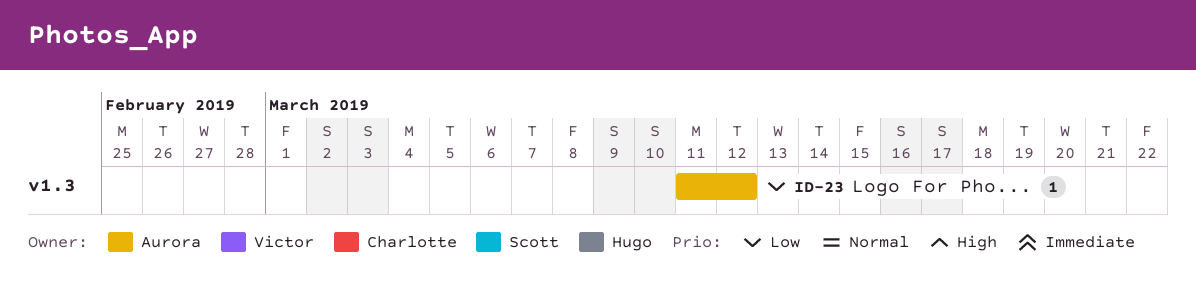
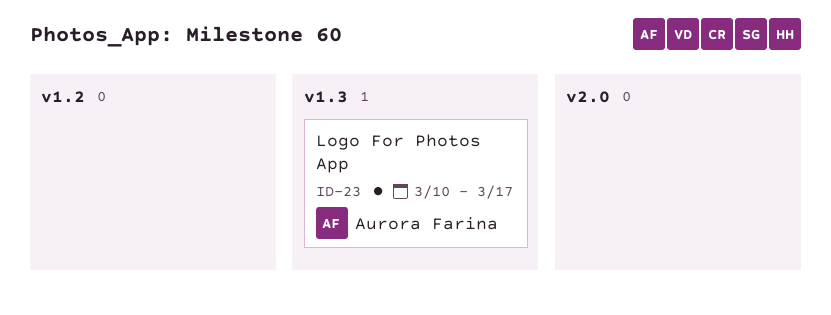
ID-23, start: Mar 11 -> Mar 10
ID-23, due: Mar 12 -> Mar 17

